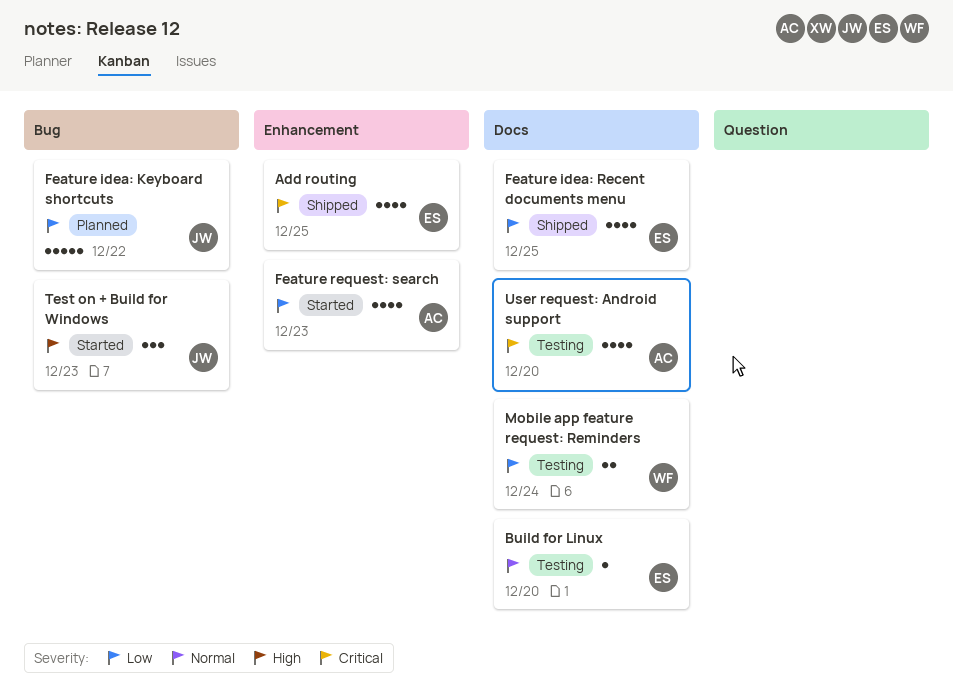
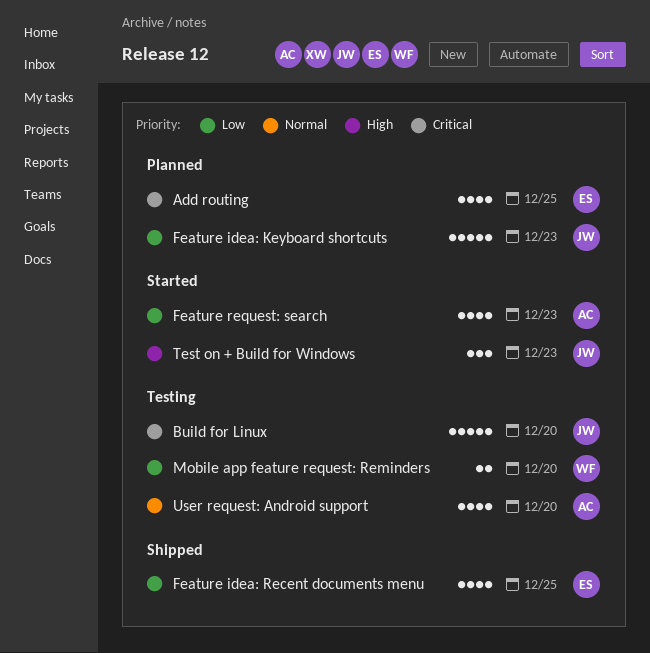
Add routing, status: Shipped -> Planned
Build for Linux, owner: ES -> JW
Build for Linux, priority: Normal -> Critical
Build for Linux, estimate: 1 -> 5
Feature idea: Keyboard shortcuts, due: Dec 22 -> Dec 23
Mobile app feature request: Reminders, due: Dec 24 -> Dec 20
User request: Android support, priority: Critical -> Normal

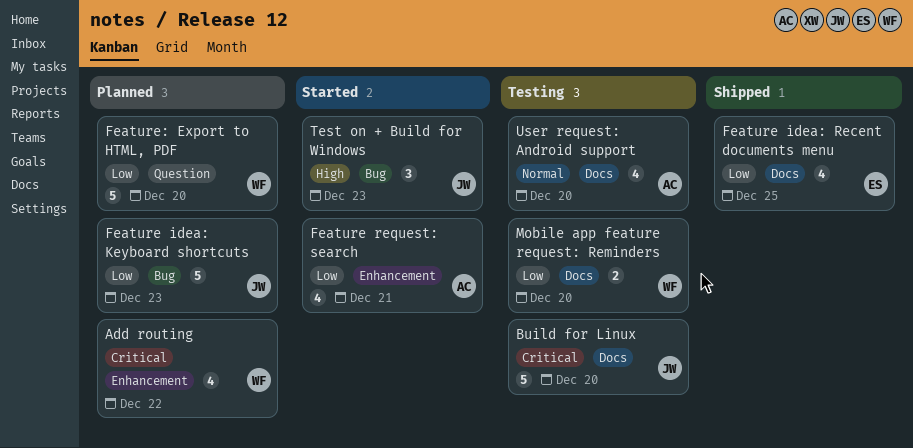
Add routing, owner: ES -> WF
Add routing, due: Dec 25 -> Dec 22
Feature request: search, due: Dec 23 -> Dec 21
Feature: Export to HTML, PDF: none -> present

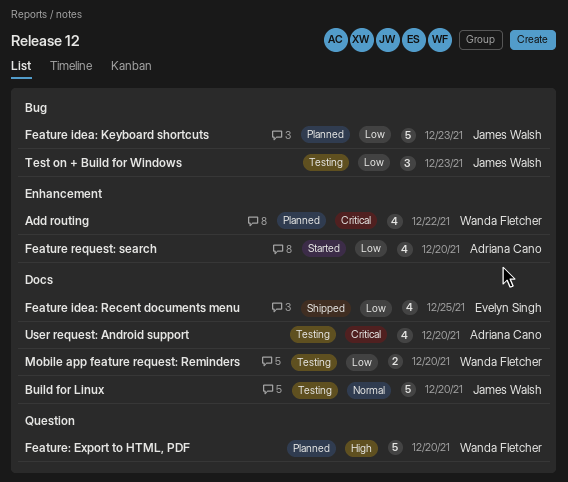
Build for Linux, priority: Critical -> Normal
Feature request: search, due: Dec 21 -> Dec 20
Feature: Export to HTML, PDF, priority: Low -> High
Test on + Build for Windows, status: Started -> Testing
Test on + Build for Windows, priority: High -> Low
User request: Android support, priority: Normal -> Critical

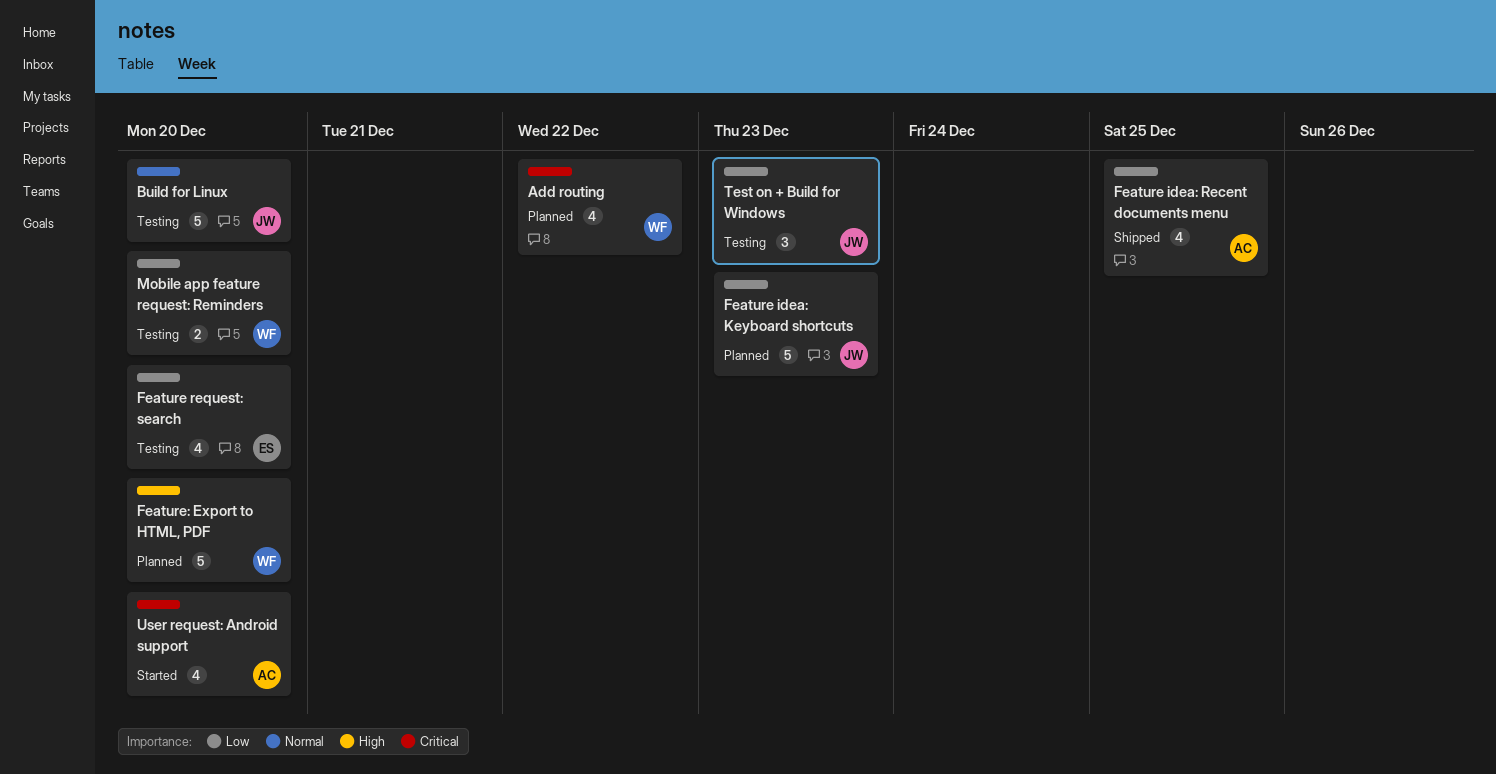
Feature idea: Recent documents menu, owner: Evelyn Singh -> Adriana Cano
Feature request: search, status: Started -> Testing
Feature request: search, owner: Adriana Cano -> Evelyn Singh
User request: Android support, status: Testing -> Started

